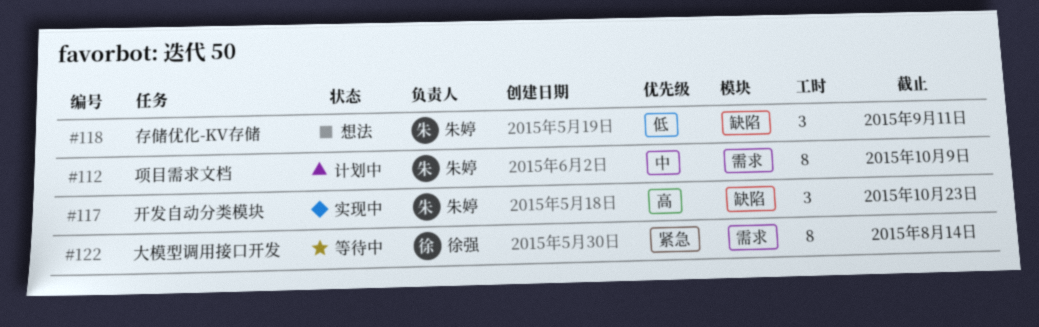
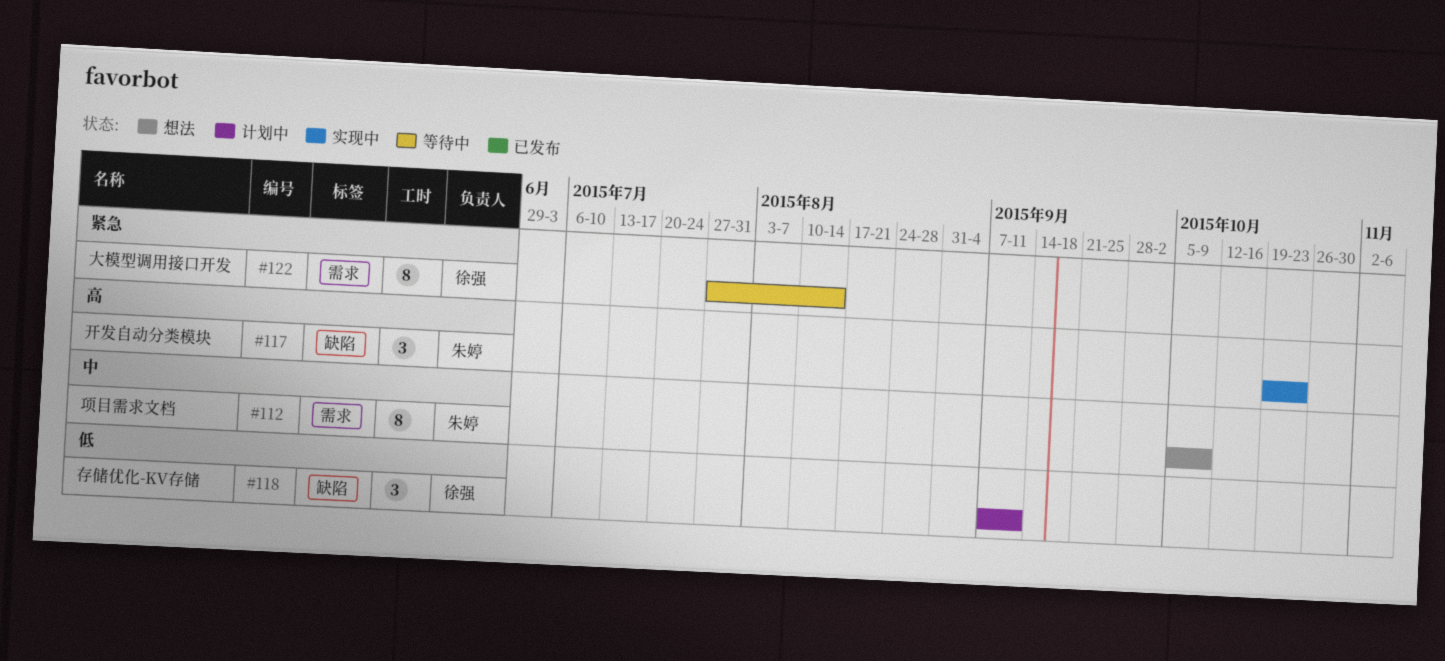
#112, status: 计划中 -> 想法
#118, status: 想法 -> 计划中
#118, owner: 朱婷 -> 徐强

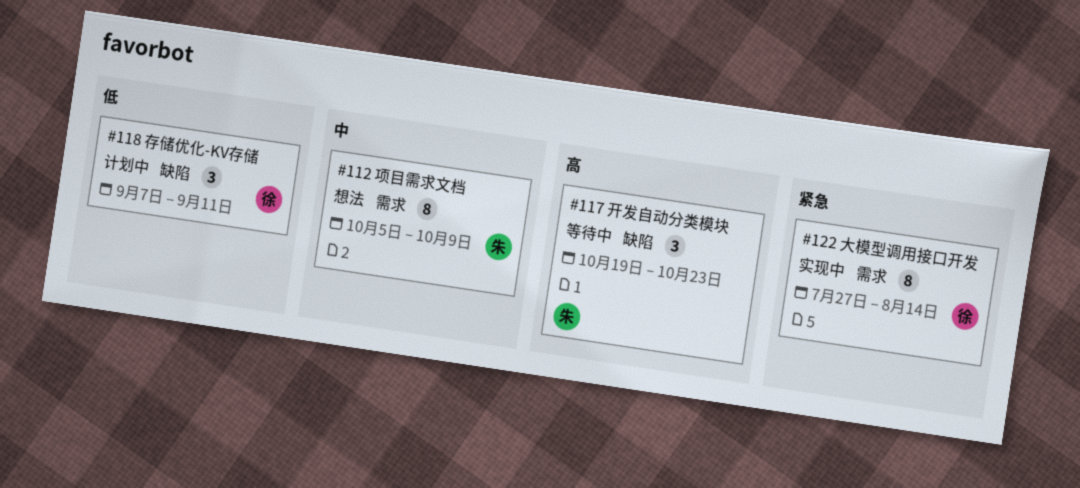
#117, status: 实现中 -> 等待中
#122, status: 等待中 -> 实现中

